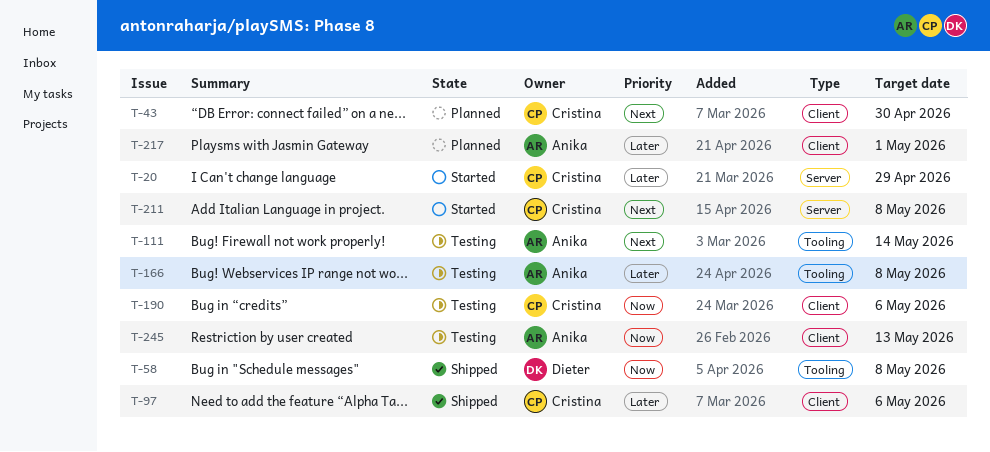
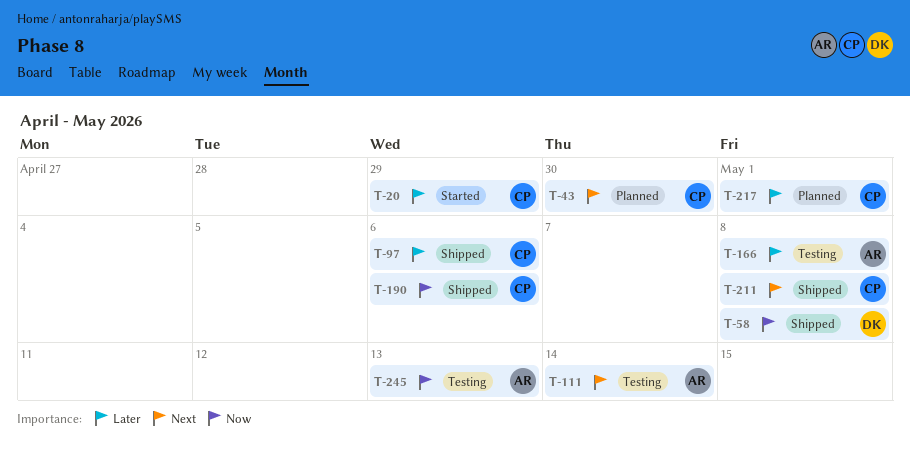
T-190, status: Testing -> Shipped
T-211, status: Started -> Shipped
T-217, owner: Anika -> Cristina

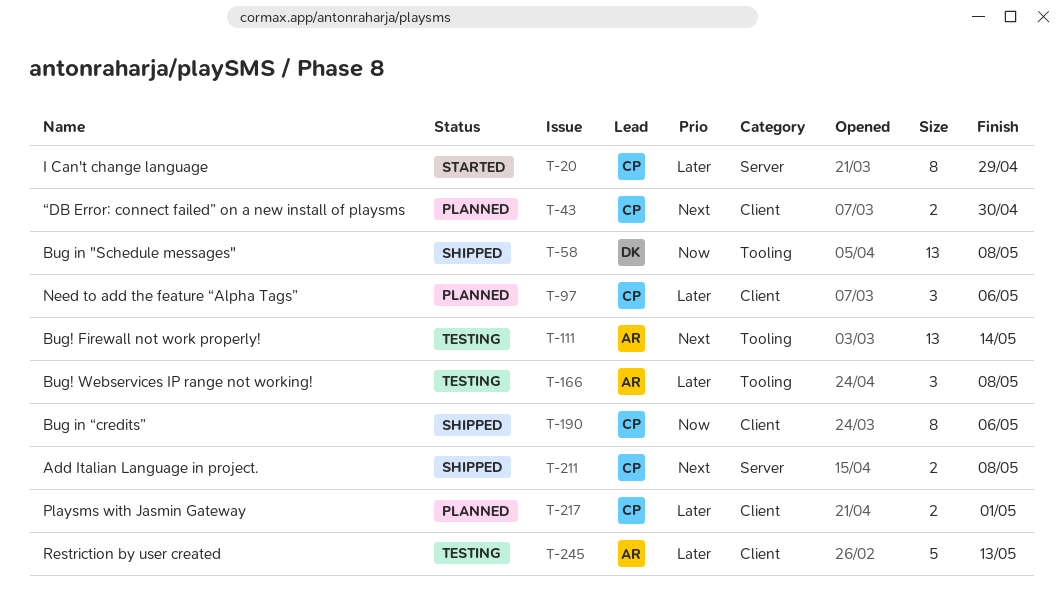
T-97, status: Shipped -> Planned
T-245, priority: Now -> Later

